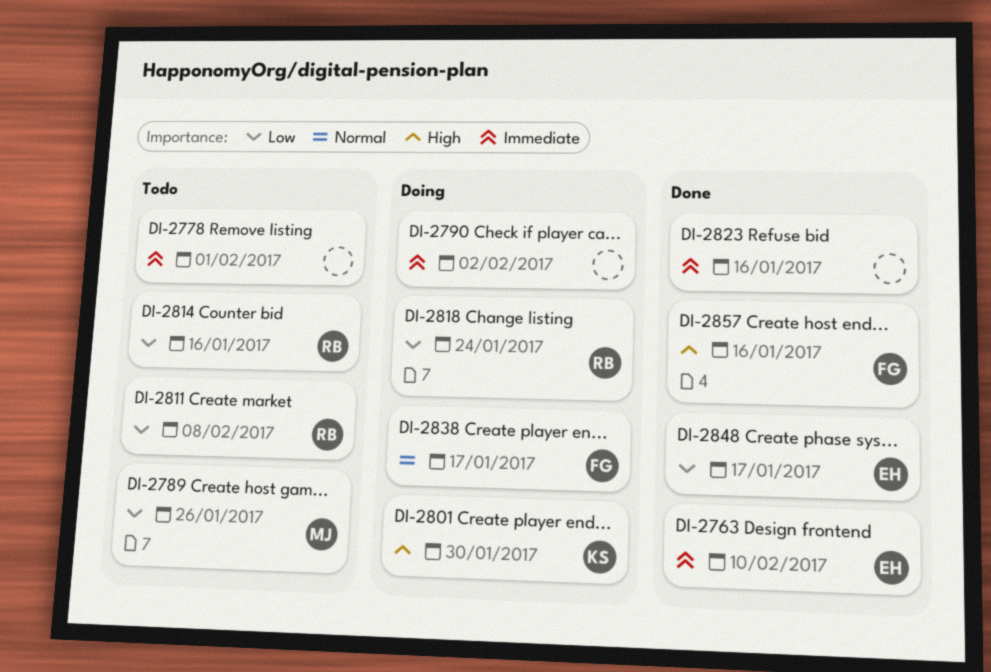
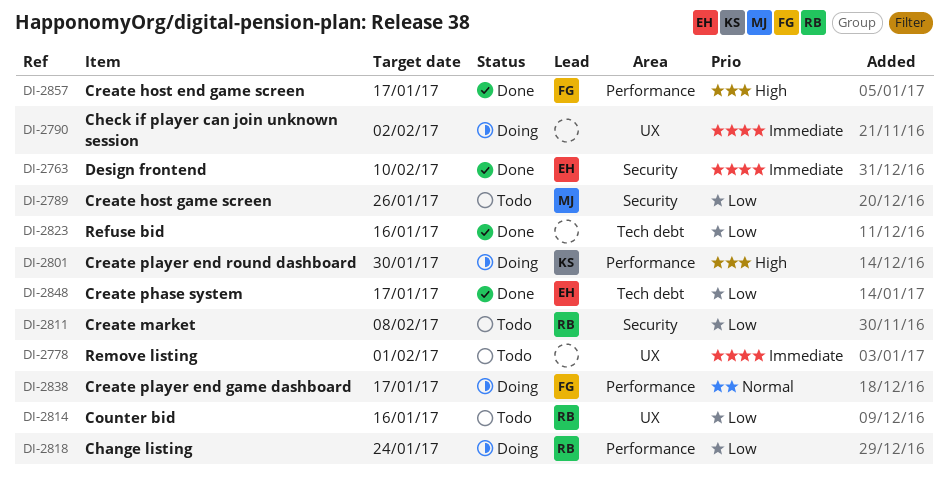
DI-2823, priority: Immediate -> Low
DI-2857, due: Jan 16 -> Jan 17

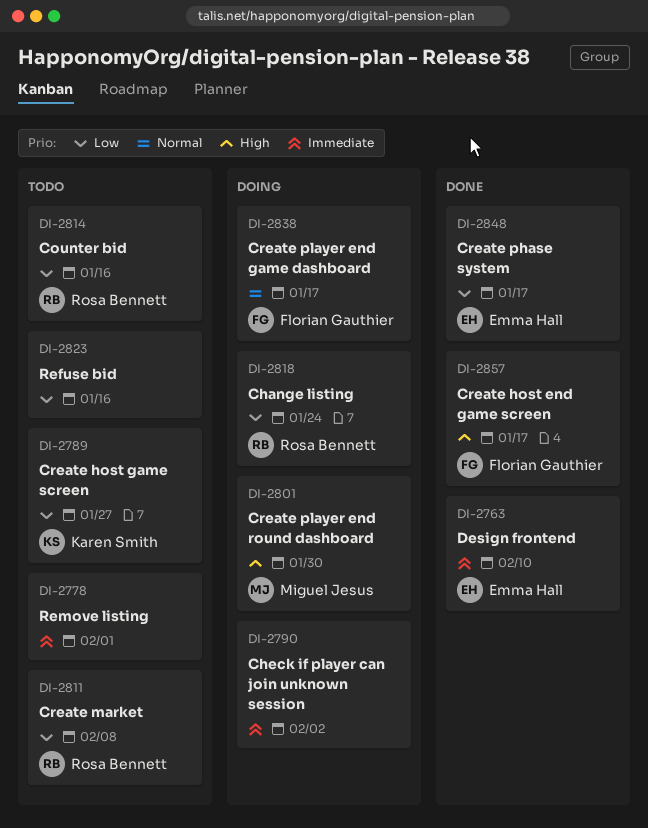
DI-2789, owner: Miguel Jesus -> Karen Smith
DI-2789, due: Jan 26 -> Jan 27
DI-2801, owner: Karen Smith -> Miguel Jesus
DI-2823, status: Done -> Todo

